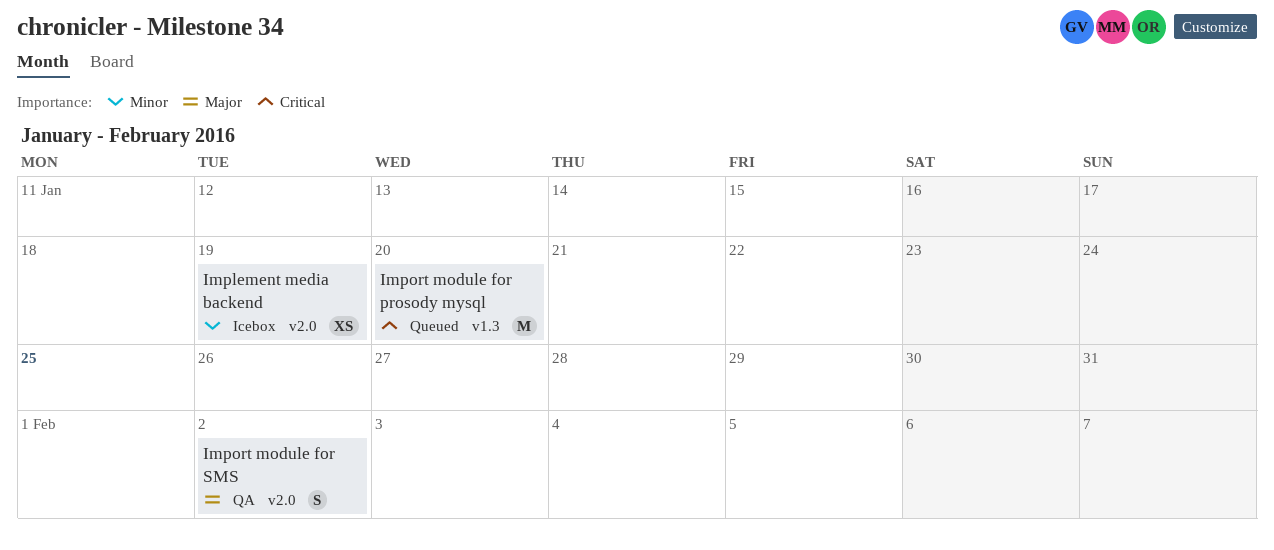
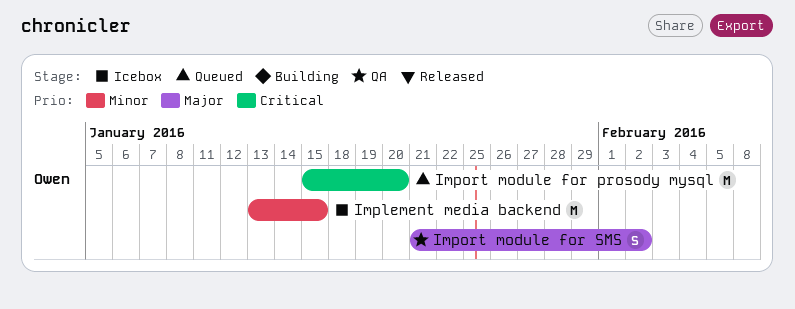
Implement media backend, estimate: XS -> M
Implement media backend, due: Jan 19 -> Jan 15

